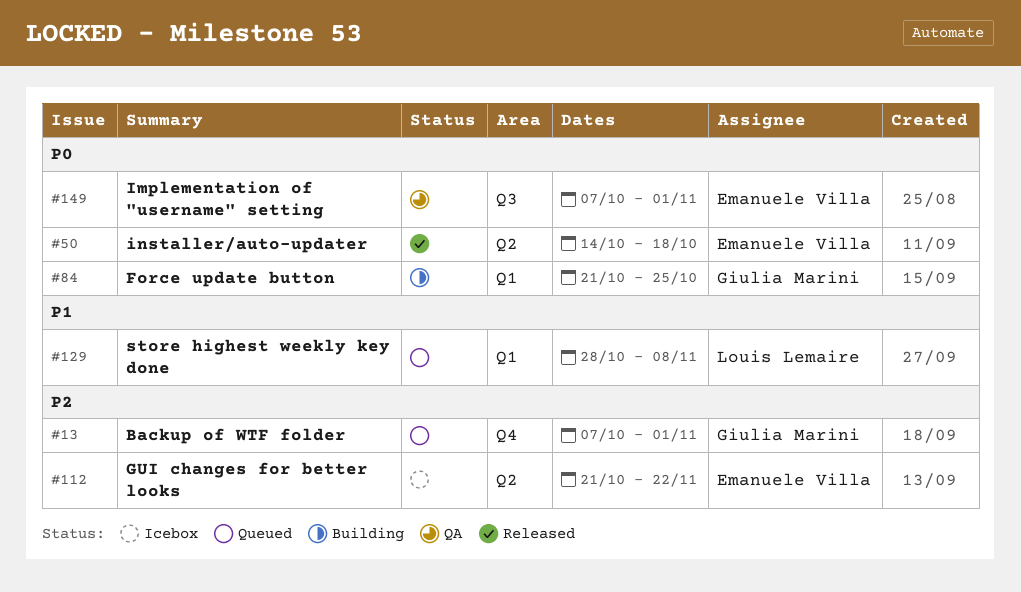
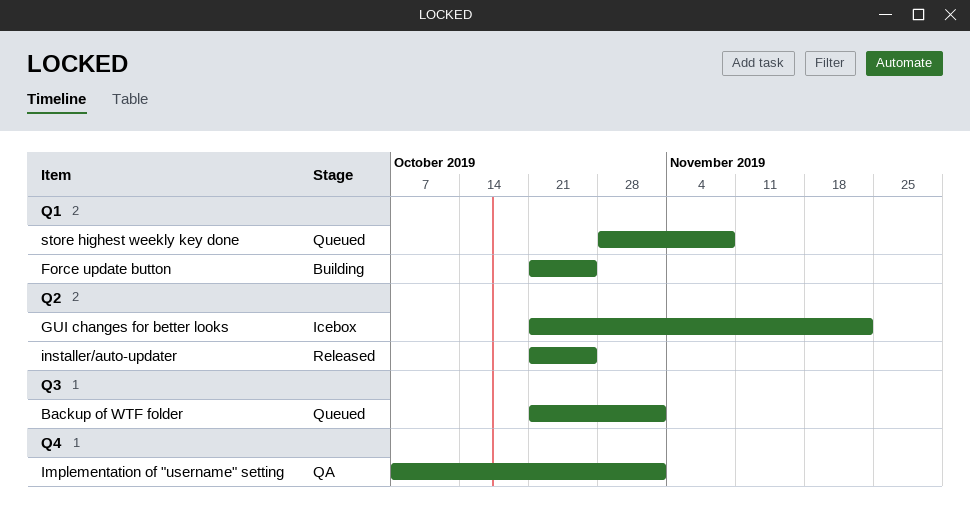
Backup of WTF folder, label: Q4 -> Q3
Backup of WTF folder, start: Oct 7 -> Oct 21
Implementation of "username" setting, label: Q3 -> Q4
installer/auto-updater, start: Oct 14 -> Oct 21
installer/auto-updater, due: Oct 18 -> Oct 25

